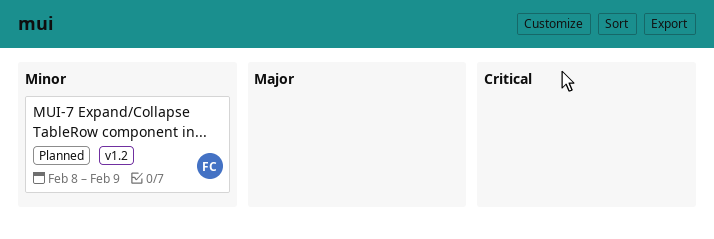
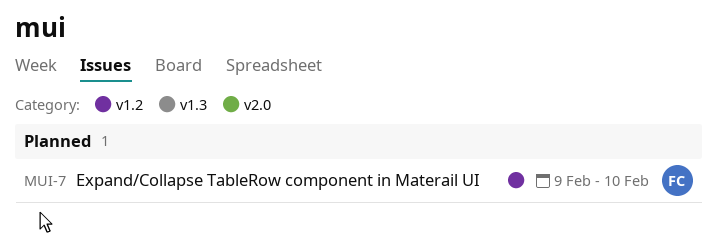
MUI-7, start: Feb 8 -> Feb 9
MUI-7, due: Feb 9 -> Feb 10

